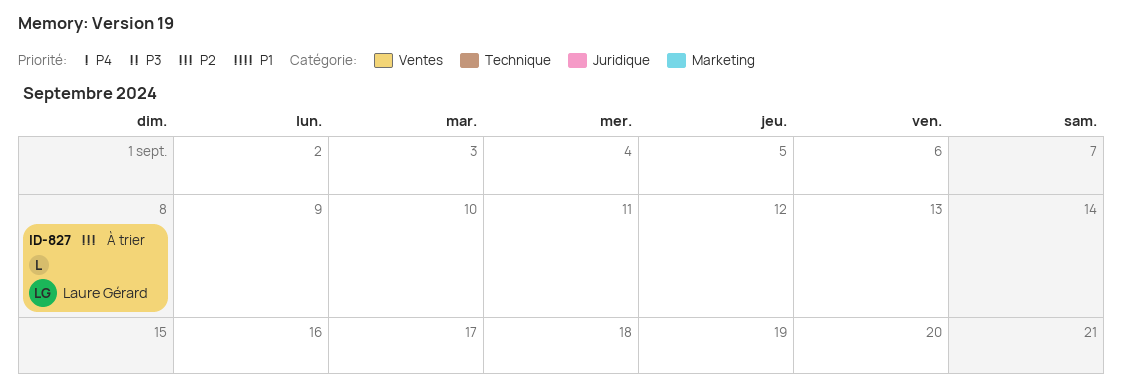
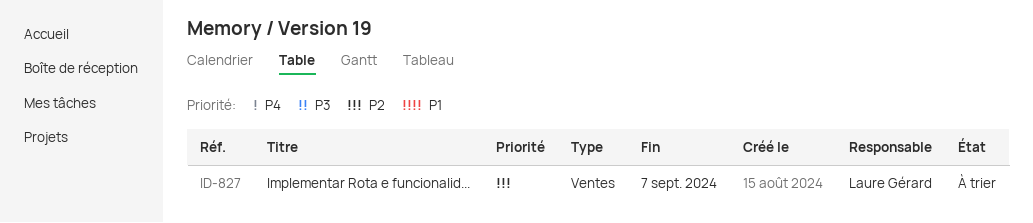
ID-827, due: Sep 8 -> Sep 7

